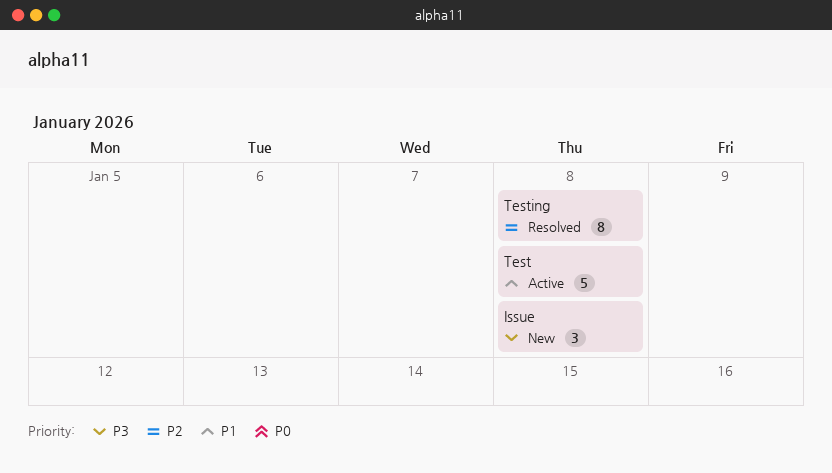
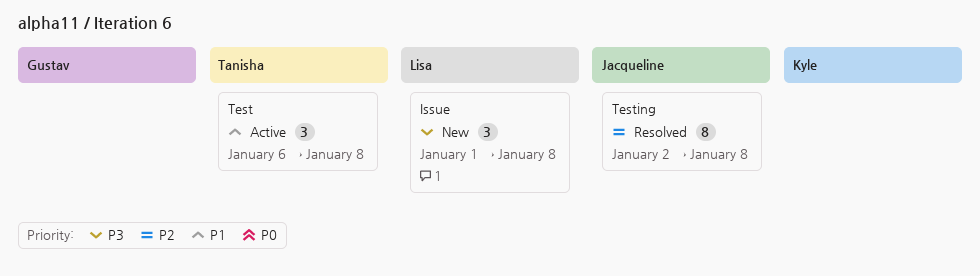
Test, estimate: 5 -> 3

